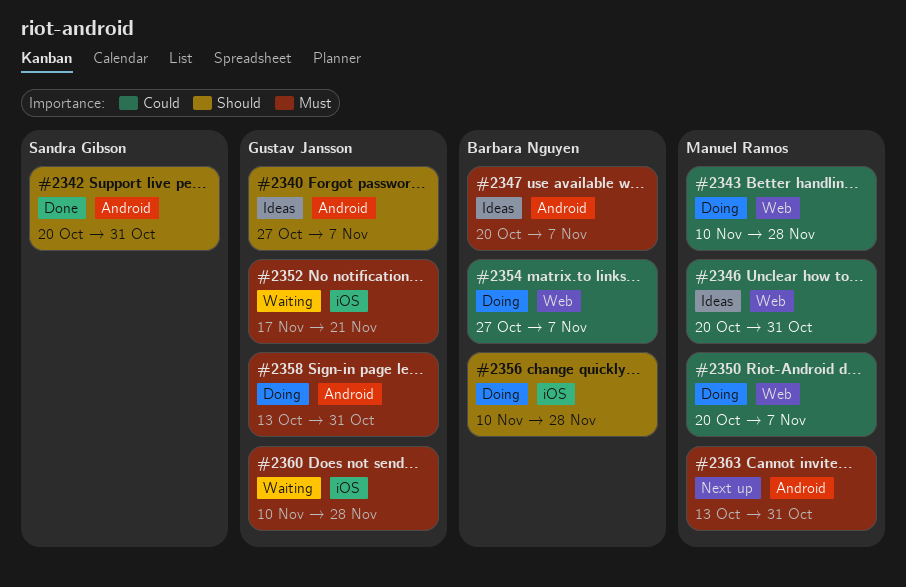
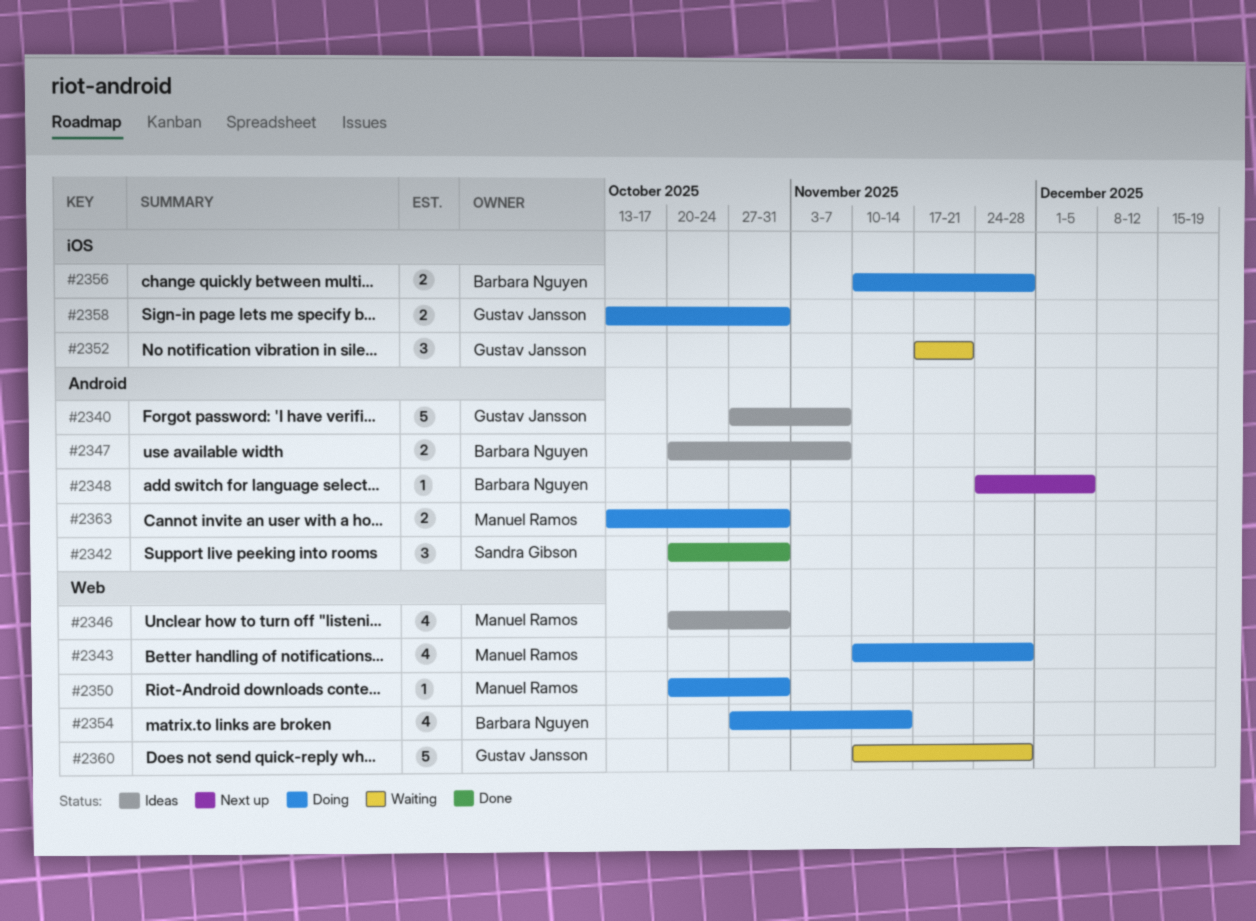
#2348: none -> present
#2350, due: Nov 7 -> Oct 31
#2354, due: Nov 7 -> Nov 14
#2358, label: Android -> iOS
#2360, label: iOS -> Web
#2363, status: Next up -> Doing

